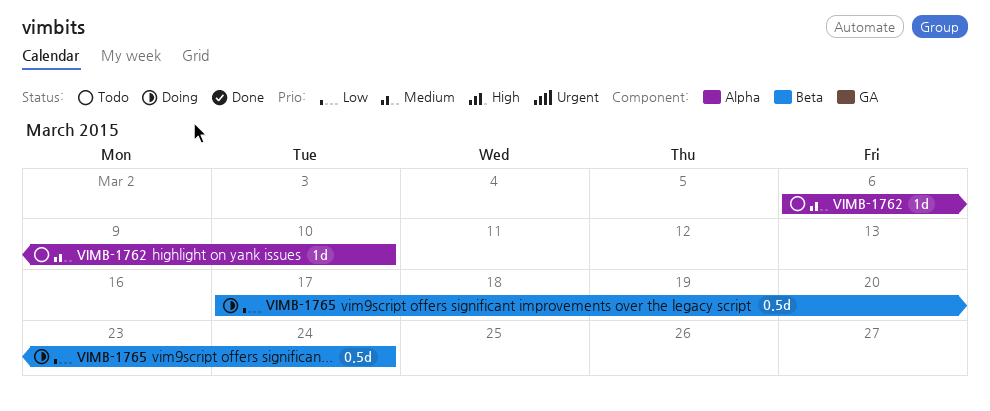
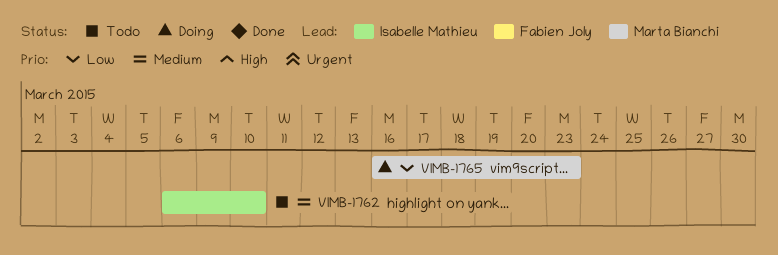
VIMB-1765, start: Mar 17 -> Mar 16
VIMB-1765, due: Mar 24 -> Mar 23

